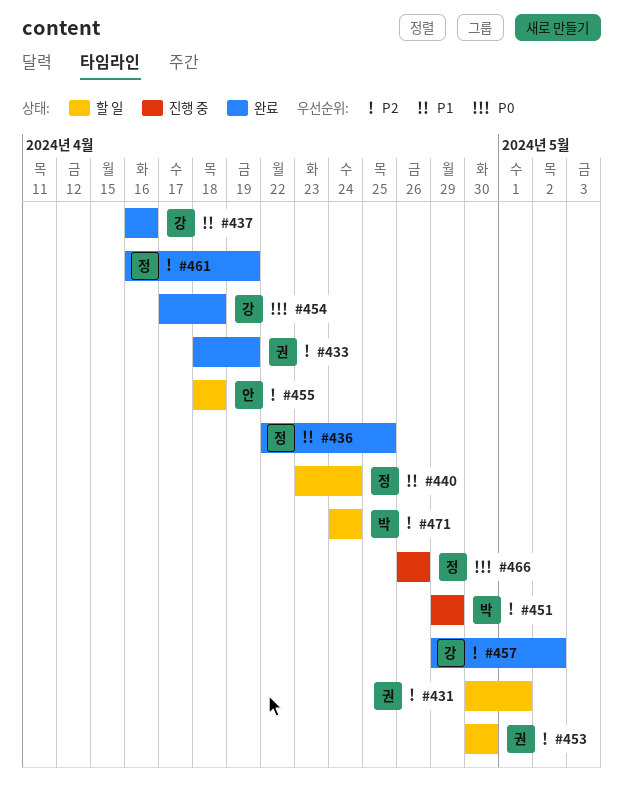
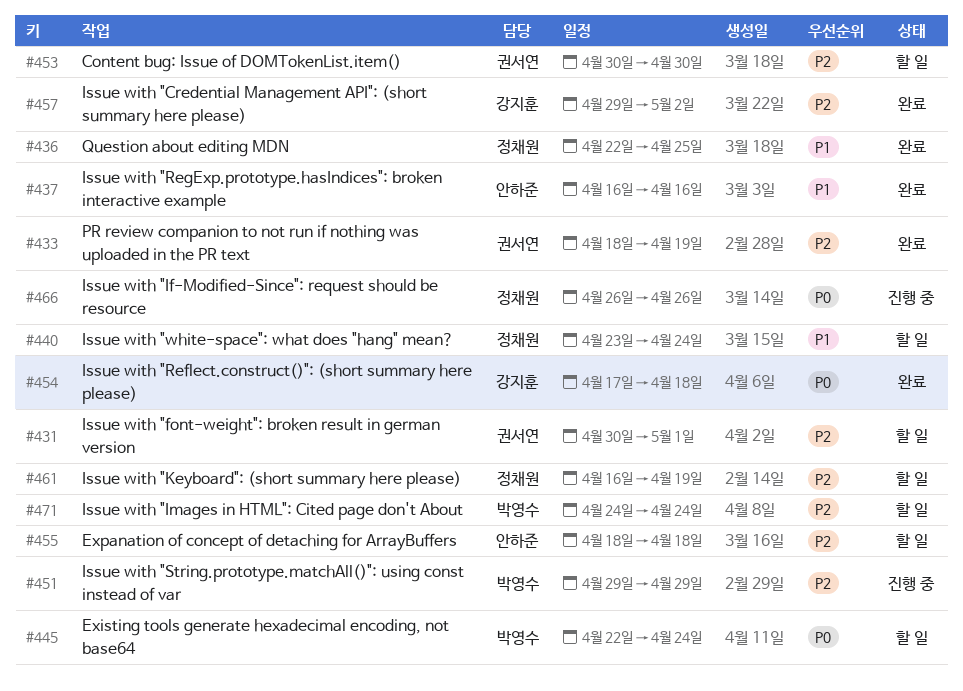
#437, owner: 강지훈 -> 안하준
#445: none -> present
#461, status: 완료 -> 할 일

